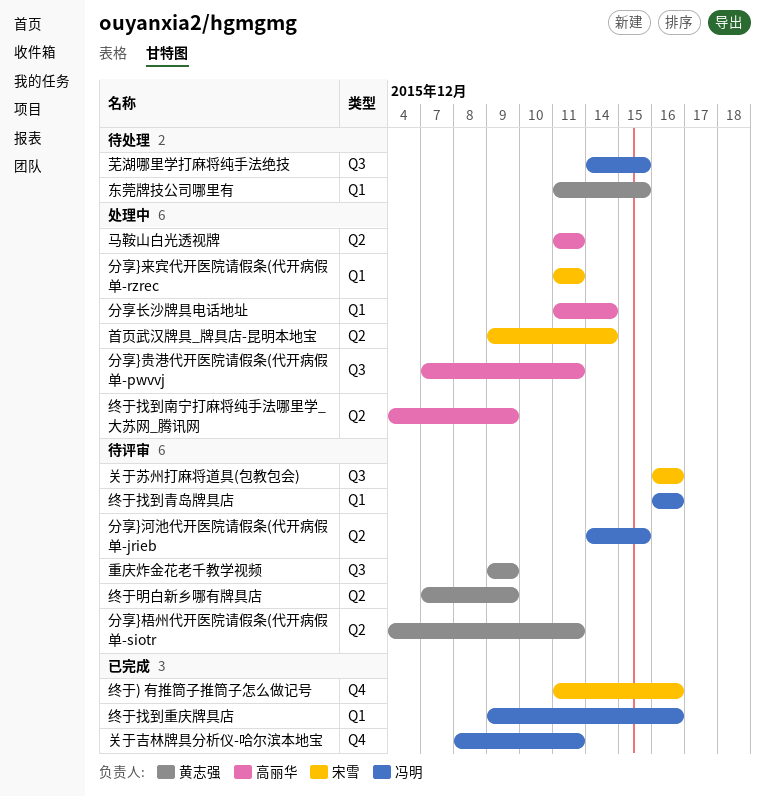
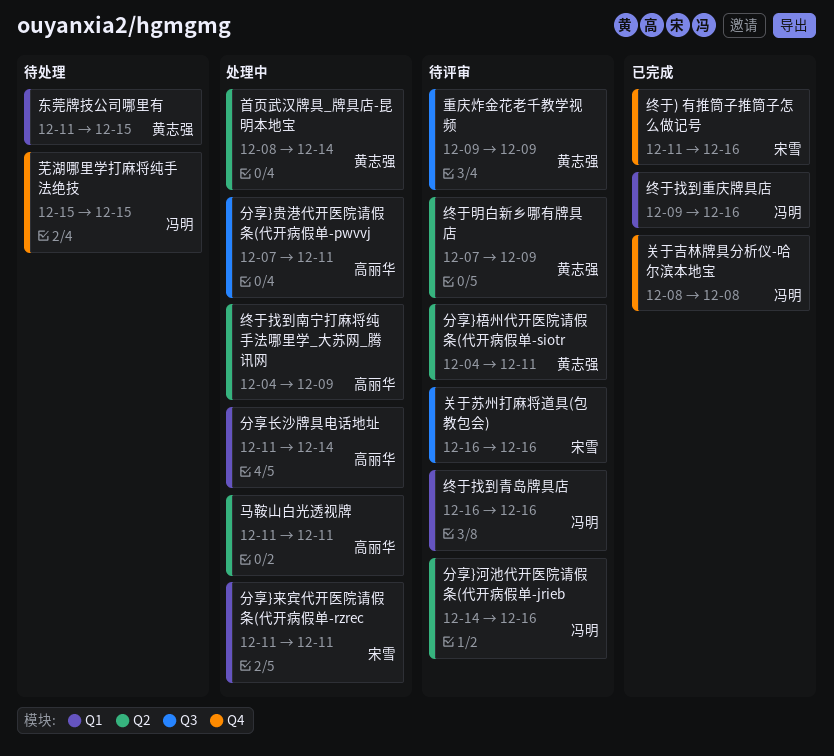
关于吉林牌具分析仪-哈尔滨本地宝, due: Dec 11 -> Dec 8
分享}河池代开医院请假条(代开病假单-jrieb, due: Dec 15 -> Dec 16
芜湖哪里学打麻将纯手法绝技, label: Q3 -> Q4
芜湖哪里学打麻将纯手法绝技, start: Dec 14 -> Dec 15
首页武汉牌具_牌具店-昆明本地宝, owner: 宋雪 -> 黄志强
首页武汉牌具_牌具店-昆明本地宝, start: Dec 9 -> Dec 8

